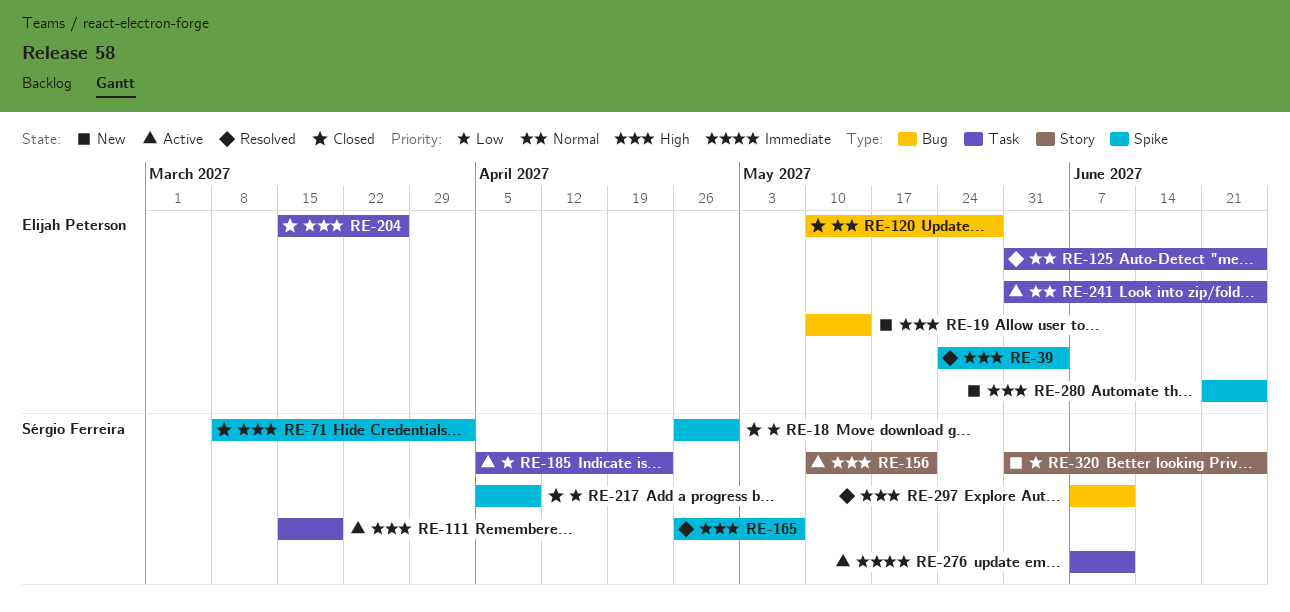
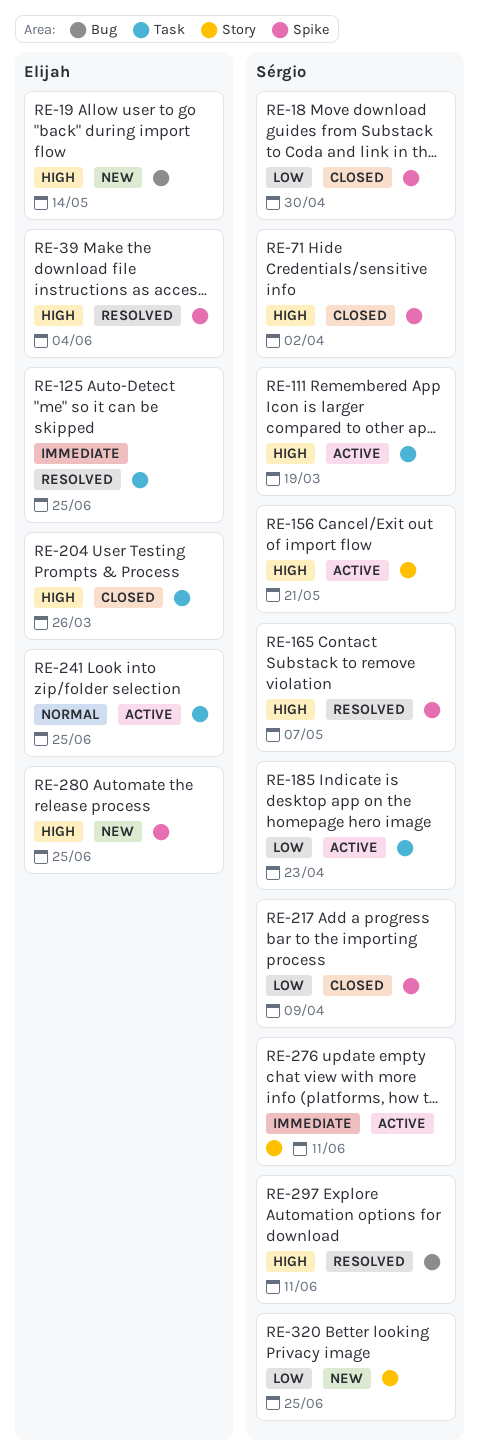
RE-120: present -> none
RE-125, priority: Normal -> Immediate
RE-276, label: Task -> Story

